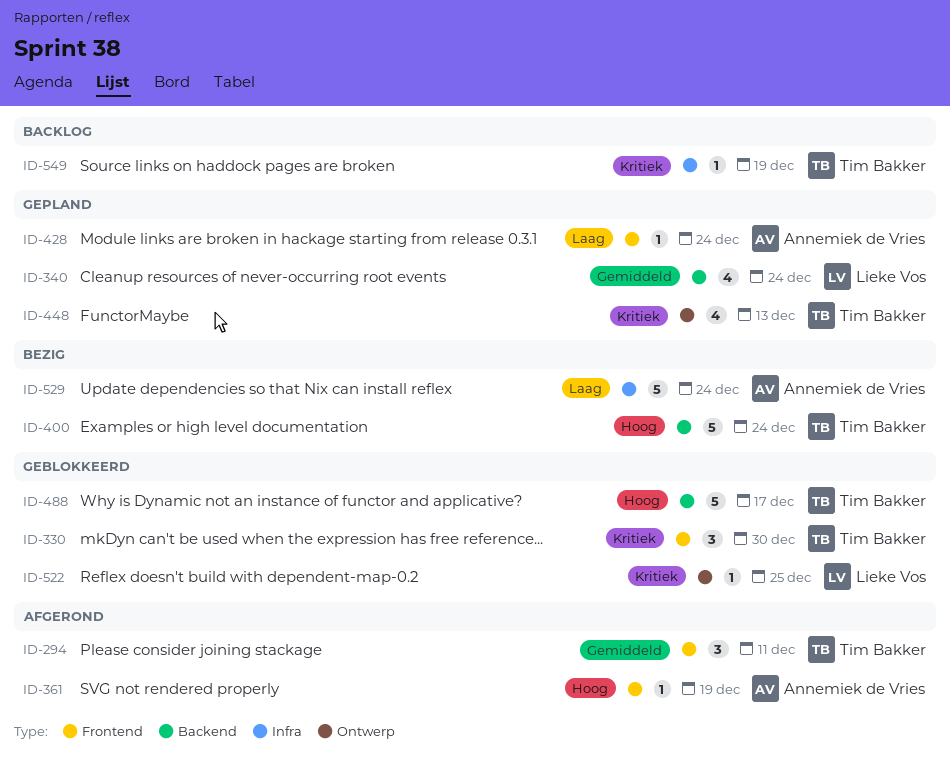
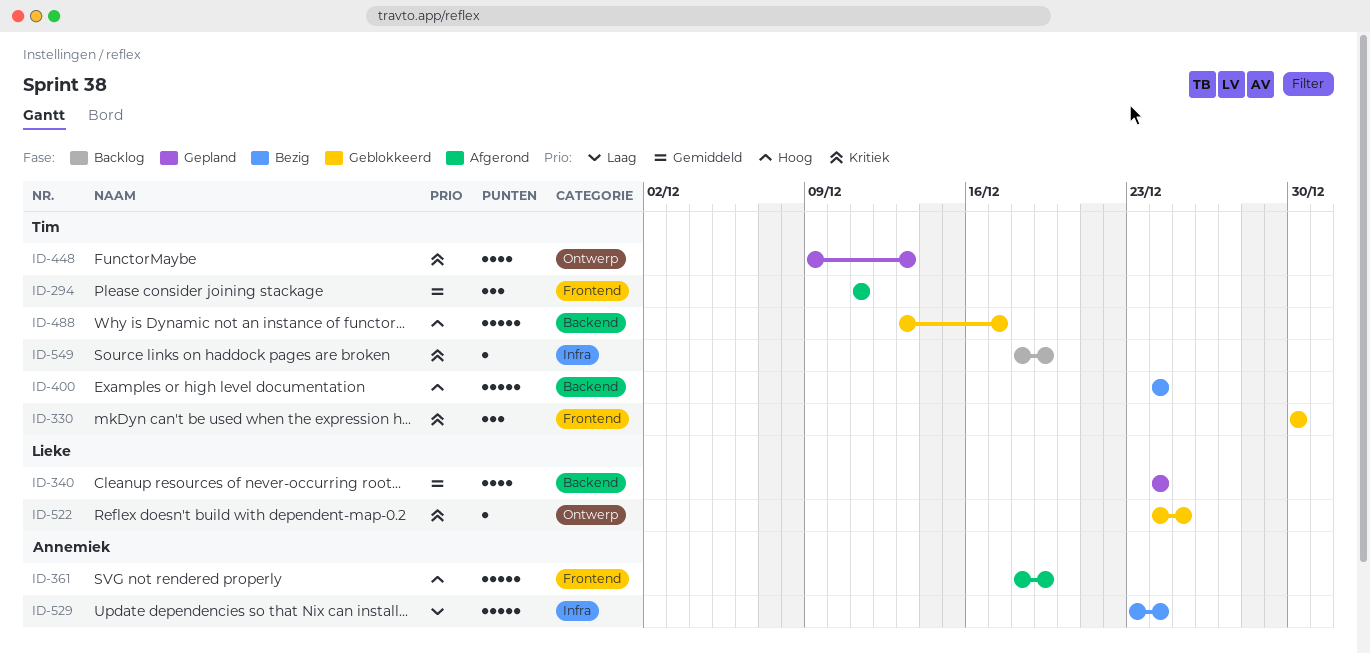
ID-361, estimate: 1 -> 5
ID-428: present -> none

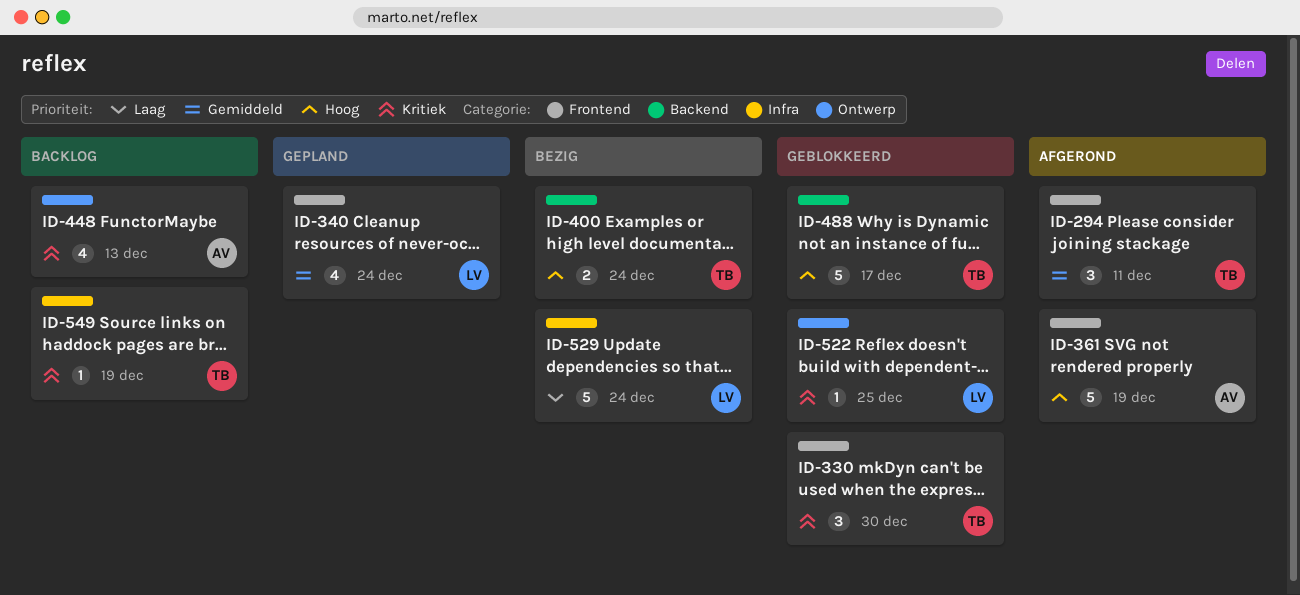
ID-340, label: Backend -> Frontend
ID-400, estimate: 5 -> 2
ID-448, status: Gepland -> Backlog
ID-448, owner: Tim -> Annemiek
ID-529, owner: Annemiek -> Lieke

